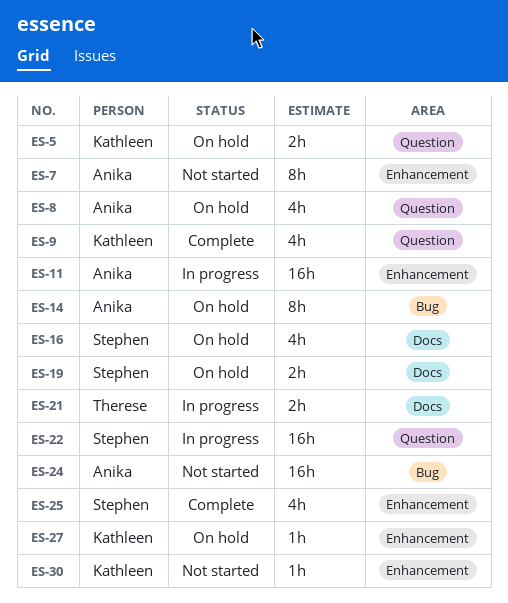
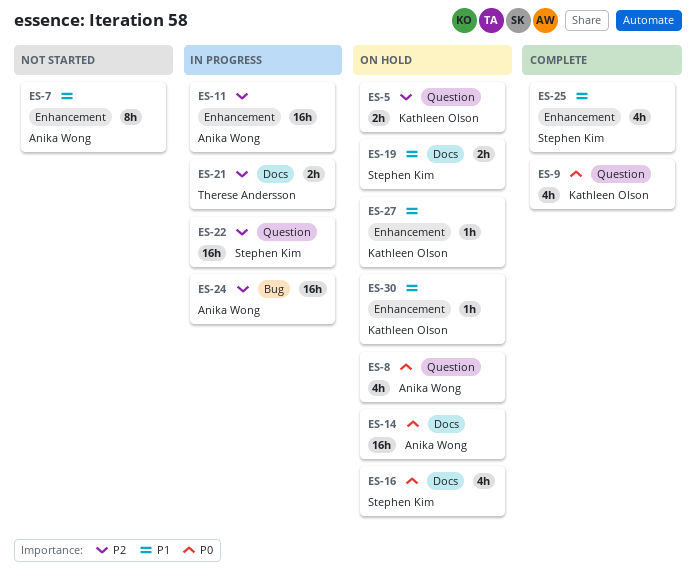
ES-14, label: Bug -> Docs
ES-14, estimate: 8h -> 16h
ES-24, status: Not started -> In progress
ES-30, status: Not started -> On hold

